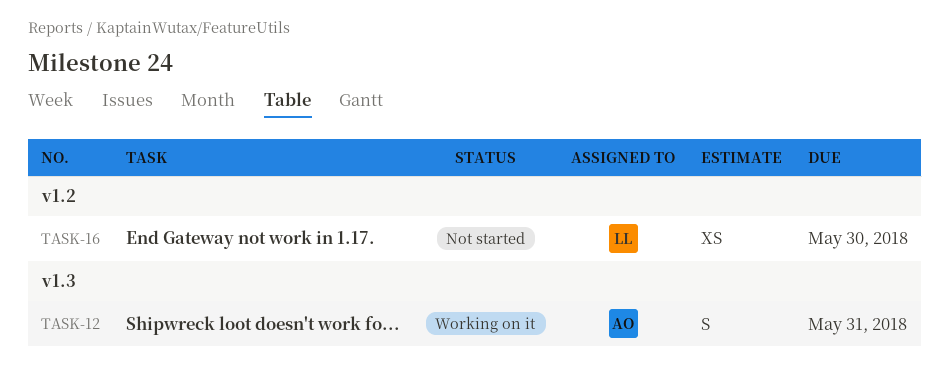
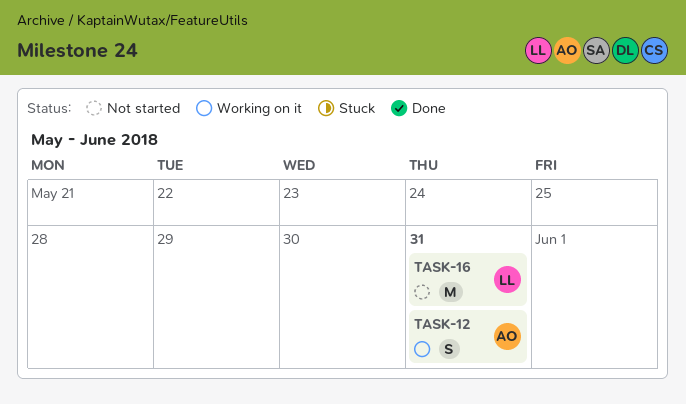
TASK-16, estimate: XS -> M
TASK-16, due: May 30 -> May 31

